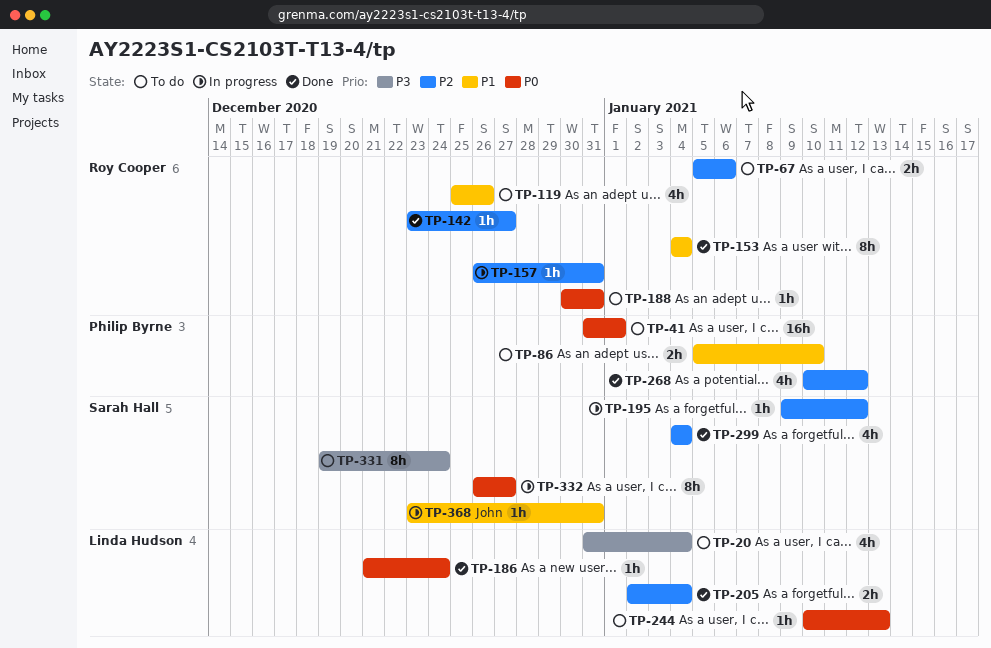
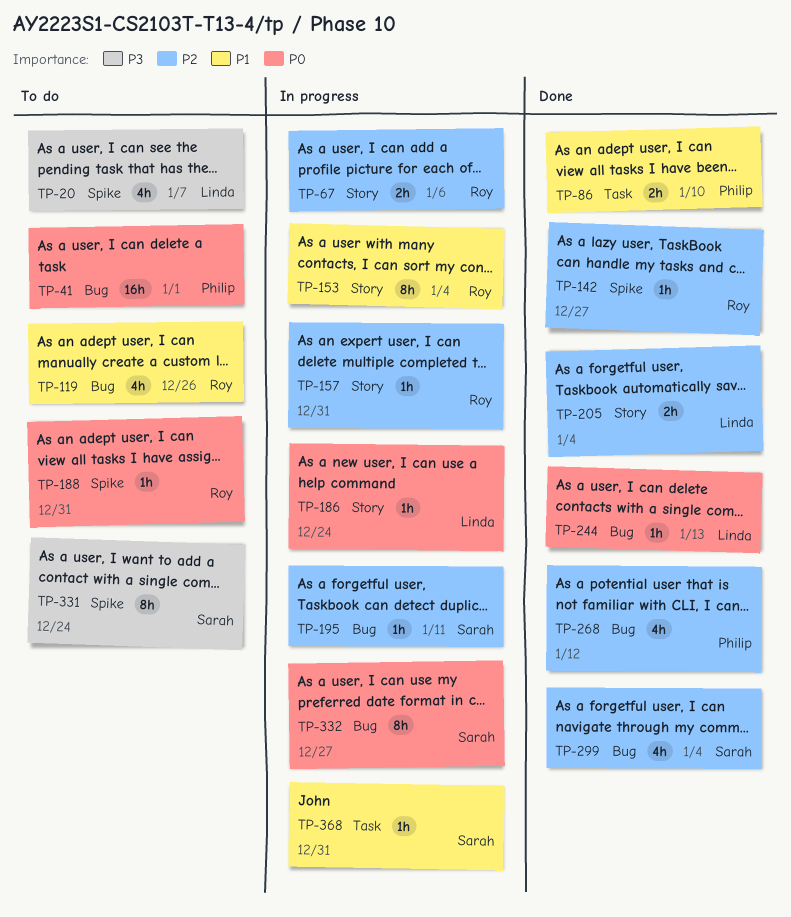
TP-20, due: Jan 4 -> Jan 7
TP-67, status: To do -> In progress
TP-86, status: To do -> Done
TP-153, status: Done -> In progress
TP-186, status: Done -> In progress
TP-195, due: Jan 12 -> Jan 11
TP-244, status: To do -> Done

